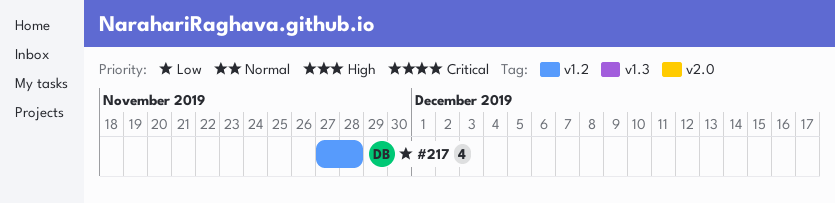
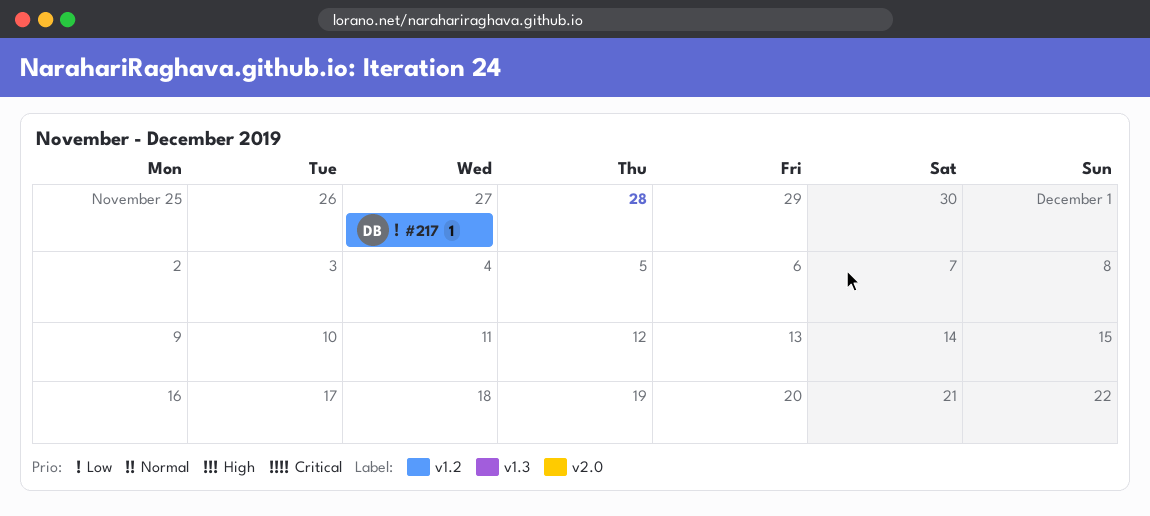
#217, estimate: 4 -> 1
#217, due: Nov 28 -> Nov 27

